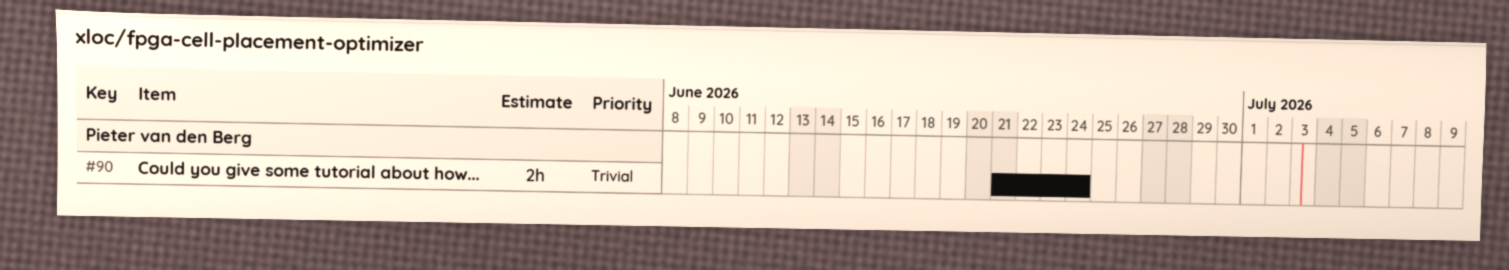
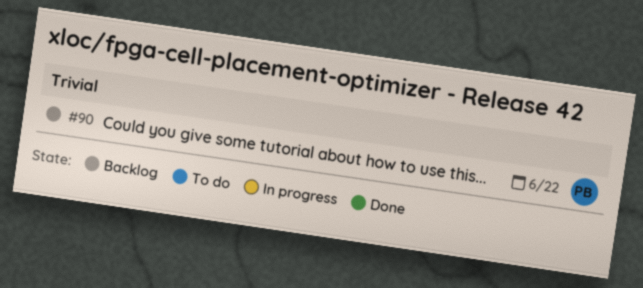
#90, due: Jun 24 -> Jun 22

